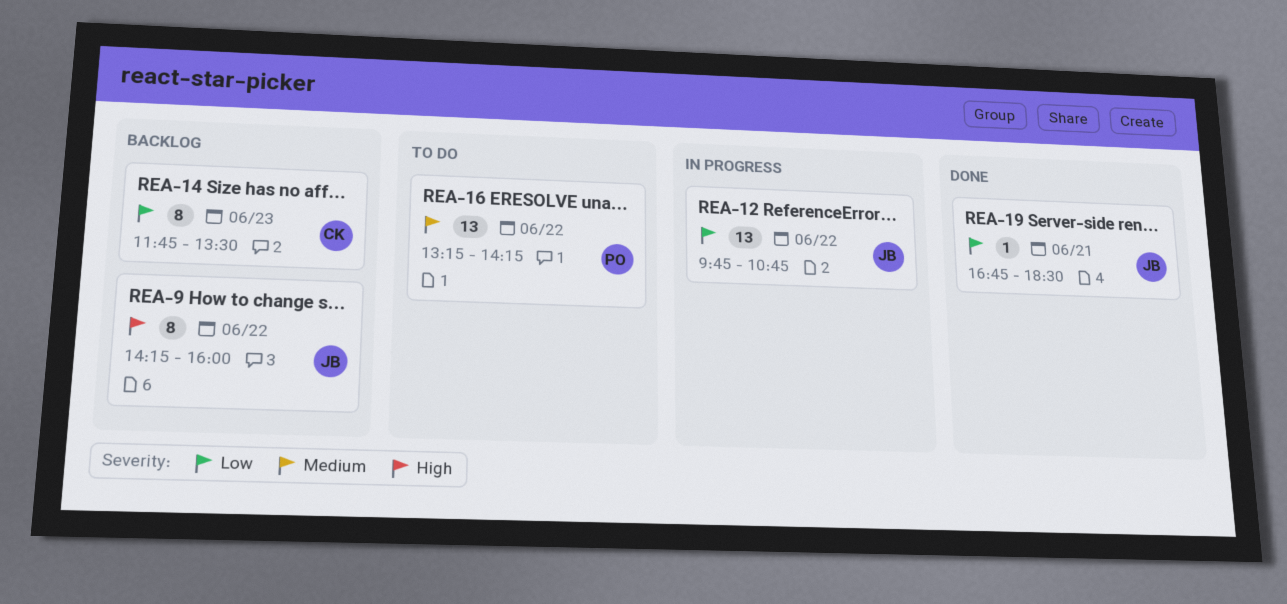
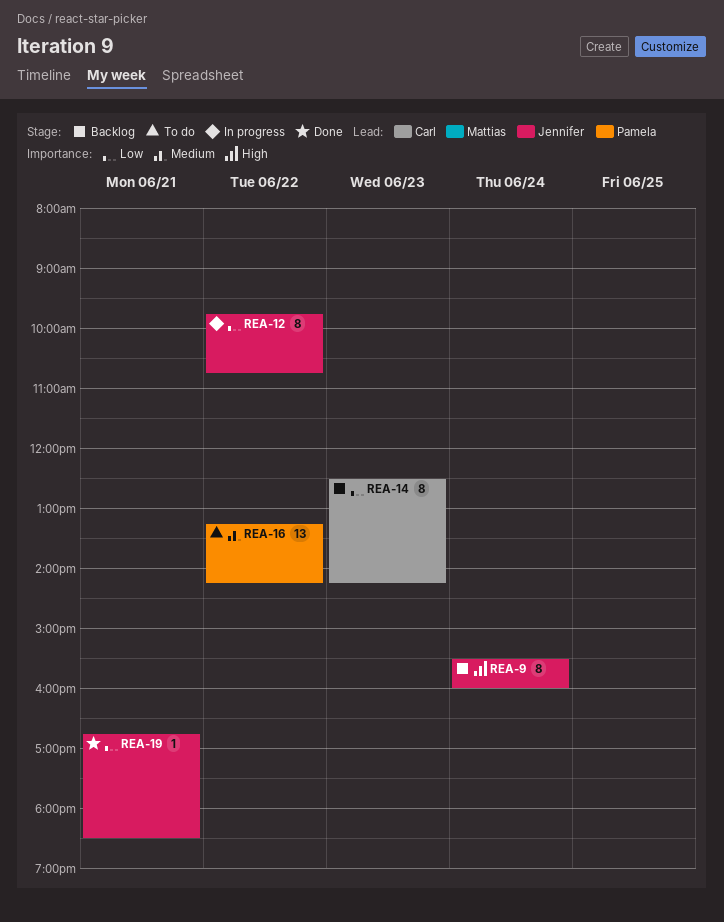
REA-9, day: Jun 22 -> Jun 24
REA-9, begins: 14:15 -> 15:30
REA-12, estimate: 13 -> 8
REA-14, begins: 11:45 -> 12:30
REA-14, ends: 13:30 -> 14:15

